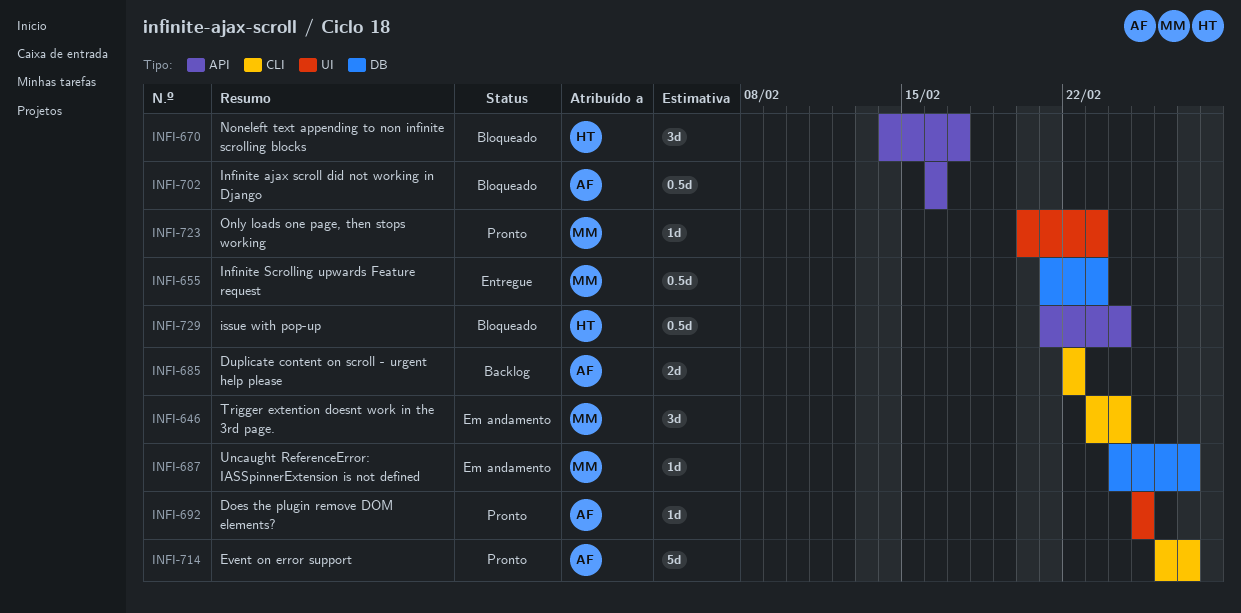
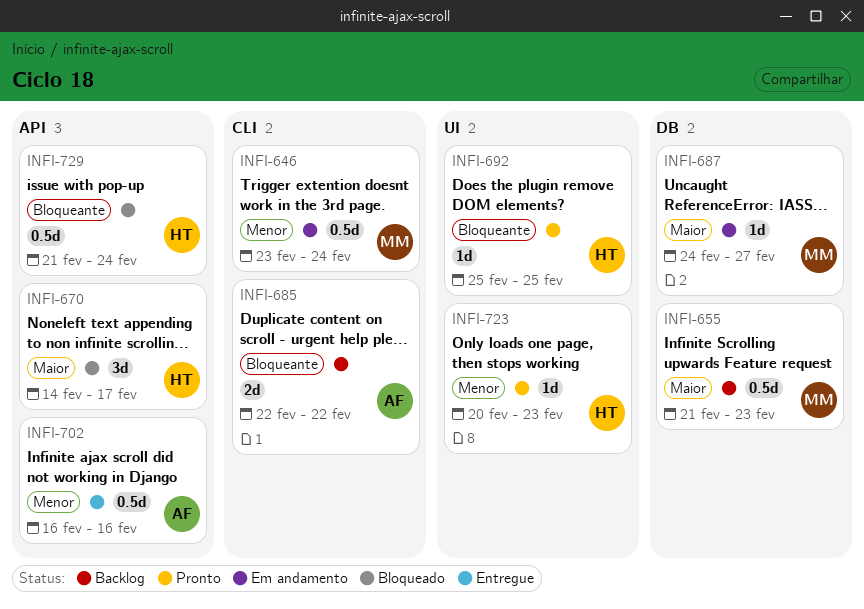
INFI-646, estimate: 3d -> 0.5d
INFI-655, status: Entregue -> Backlog
INFI-692, owner: AF -> HT
INFI-702, status: Bloqueado -> Entregue
INFI-714: present -> none
INFI-723, owner: MM -> HT

